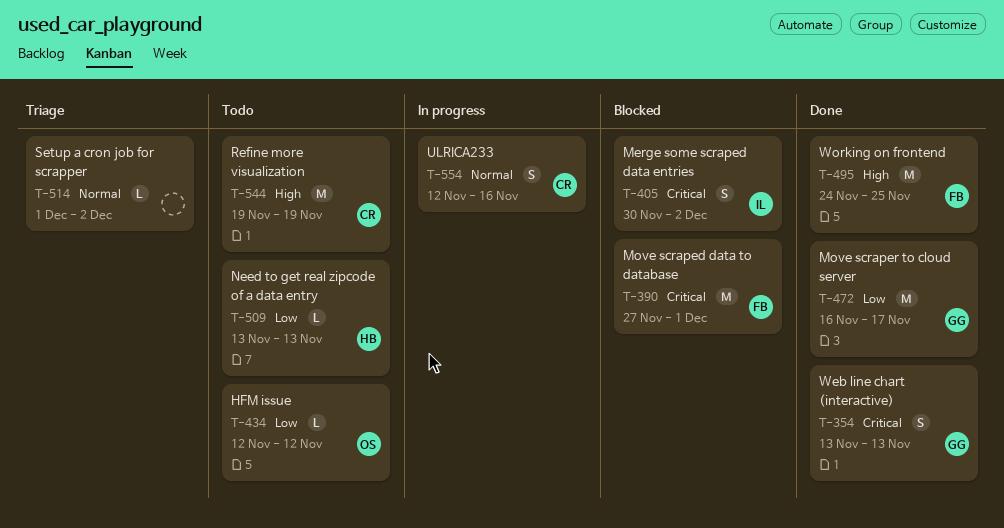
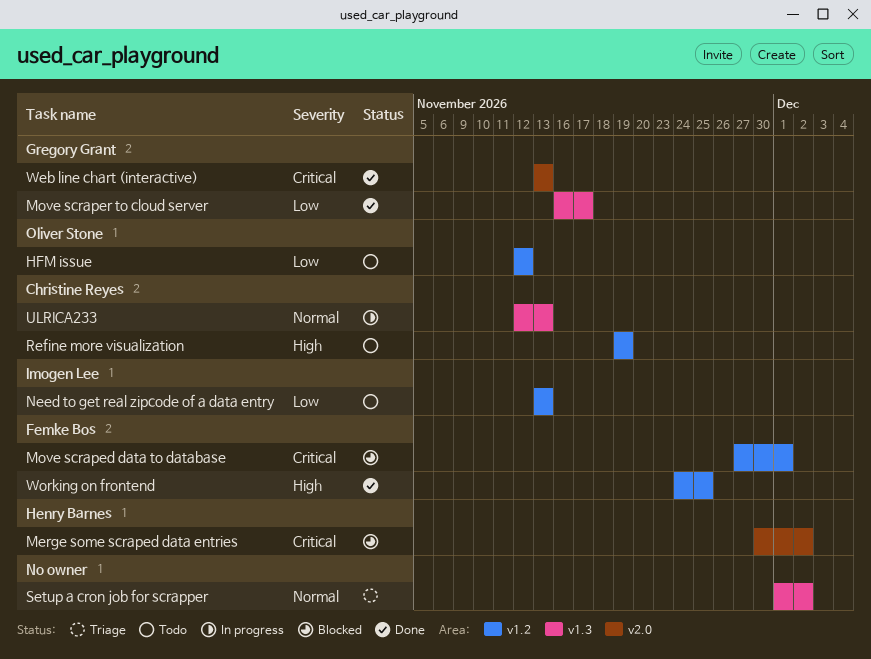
Merge some scraped data entries, owner: Imogen Lee -> Henry Barnes
Need to get real zipcode of a data entry, owner: Henry Barnes -> Imogen Lee
ULRICA233, due: Nov 16 -> Nov 13

